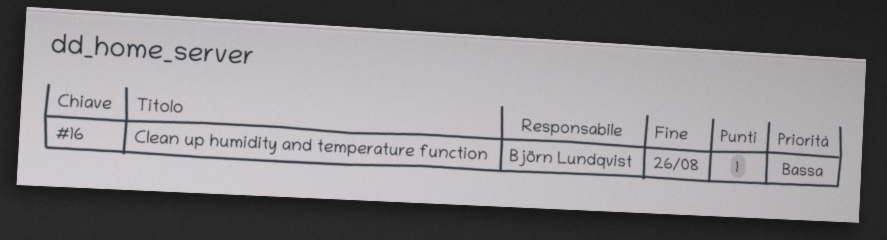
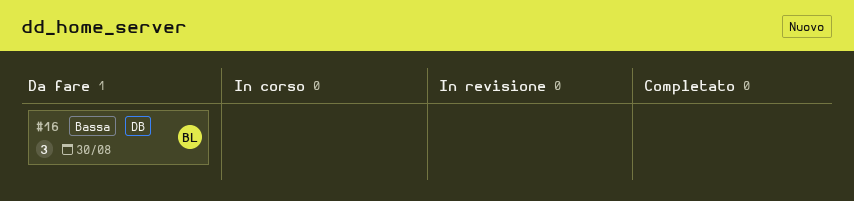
#16, estimate: 1 -> 3
#16, due: Aug 26 -> Aug 30

